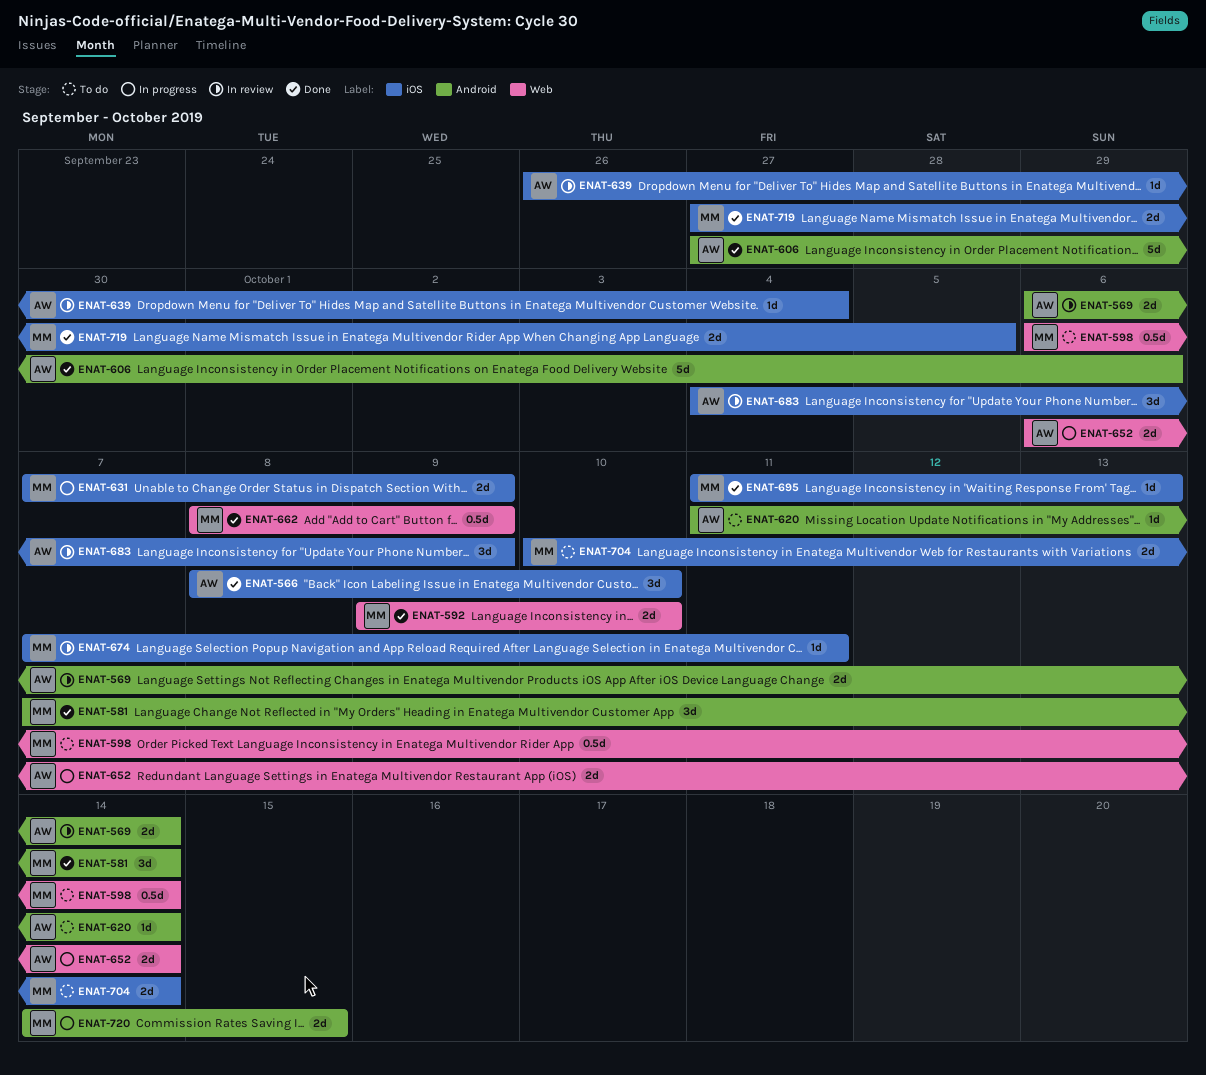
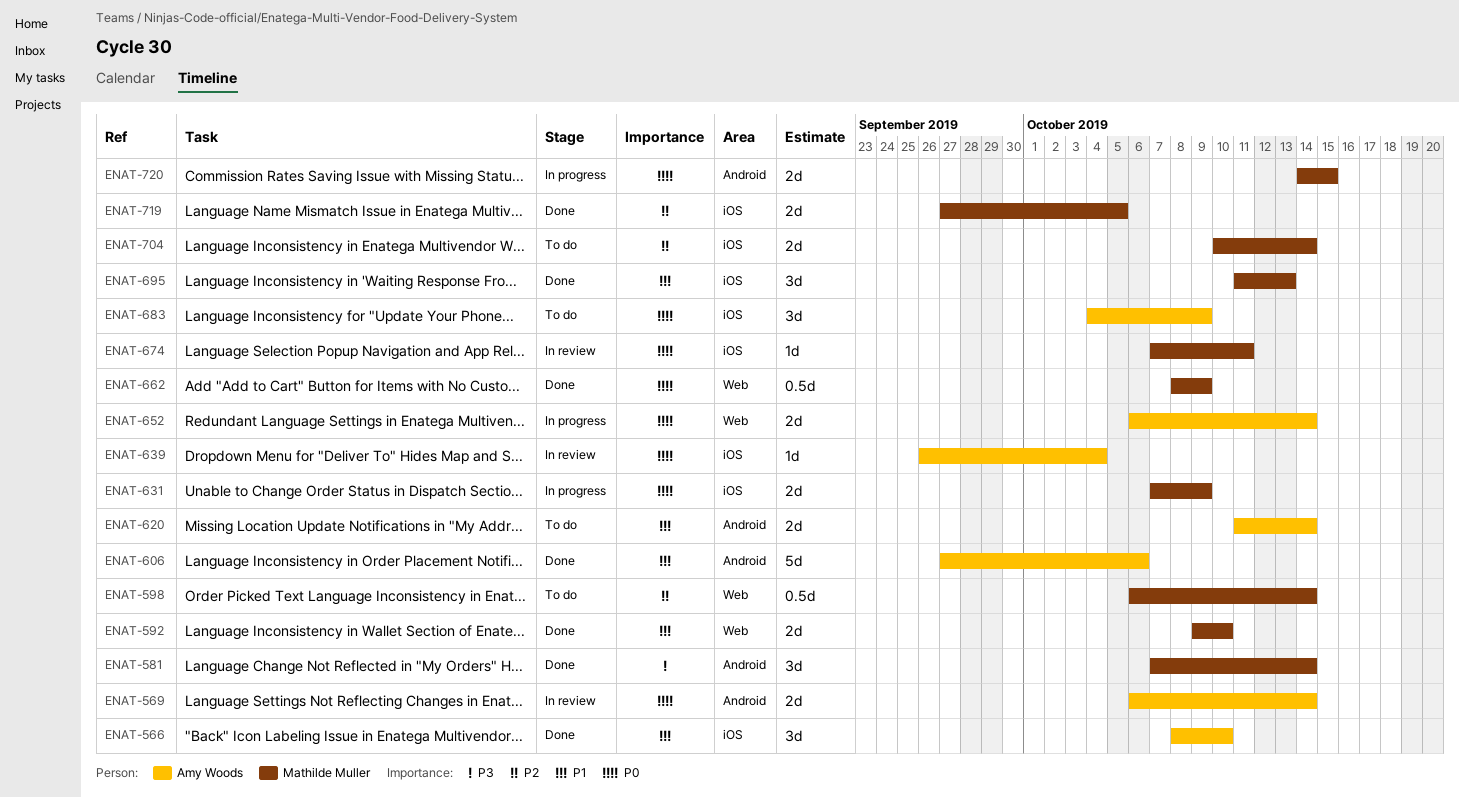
ENAT-620, estimate: 1d -> 2d
ENAT-683, status: In review -> To do
ENAT-695, estimate: 1d -> 3d

